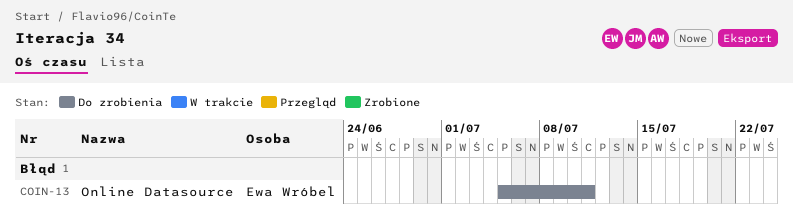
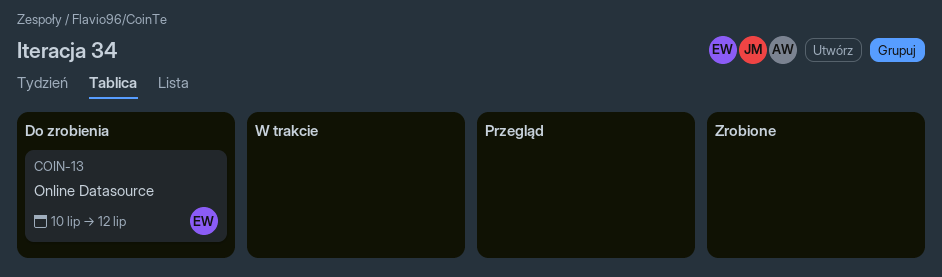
COIN-13, start: Jul 5 -> Jul 10
COIN-13, due: Jul 11 -> Jul 12

